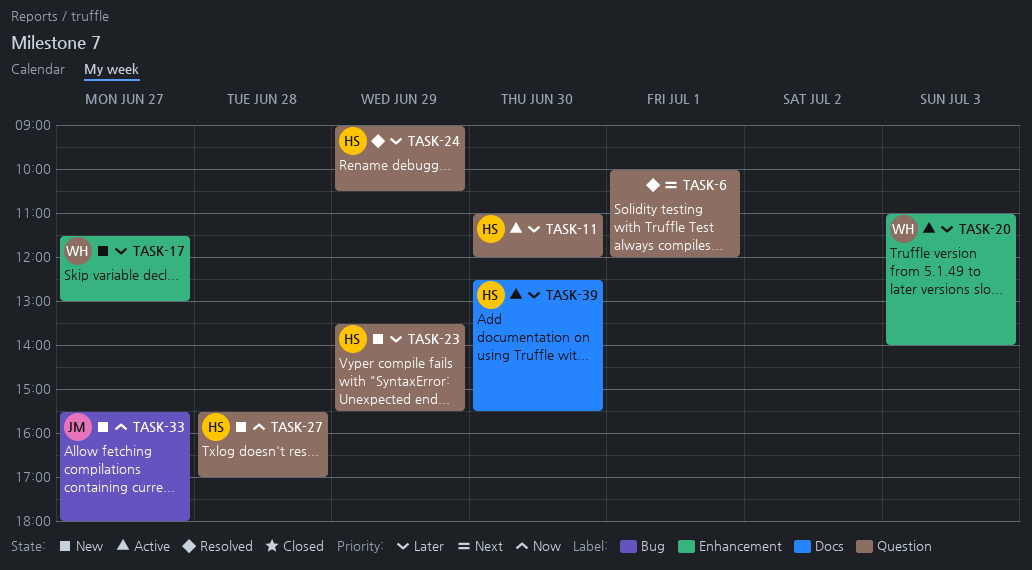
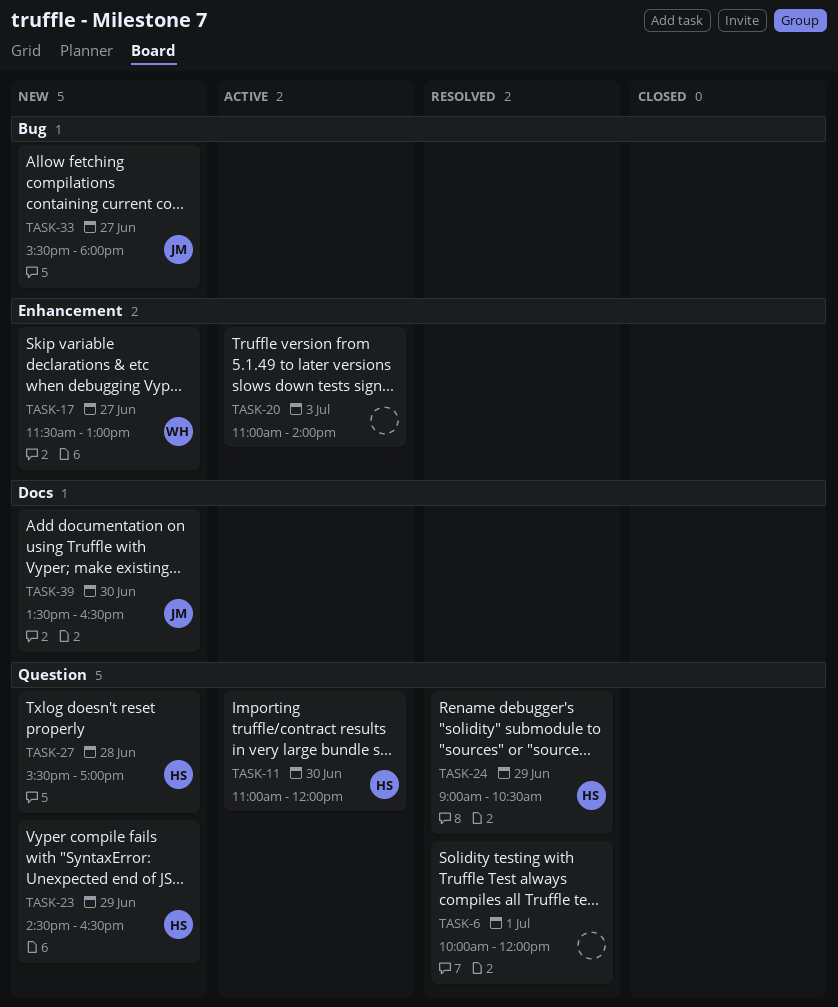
TASK-20, owner: WH -> none
TASK-23, begins: 13:30 -> 14:30
TASK-23, ends: 15:30 -> 16:30
TASK-39, status: Active -> New
TASK-39, owner: HS -> JM
TASK-39, begins: 12:30 -> 13:30
TASK-39, ends: 15:30 -> 16:30

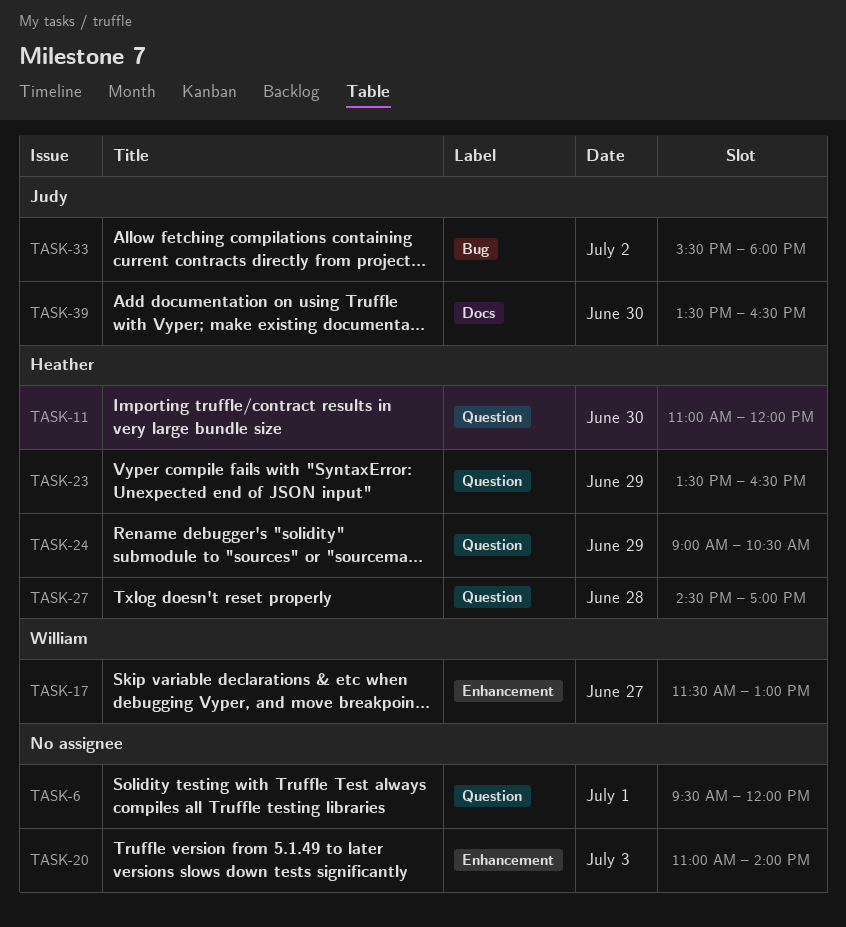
TASK-6, begins: 10:00 -> 09:30
TASK-23, begins: 14:30 -> 13:30
TASK-27, begins: 15:30 -> 14:30
TASK-33, day: Jun 27 -> Jul 2

